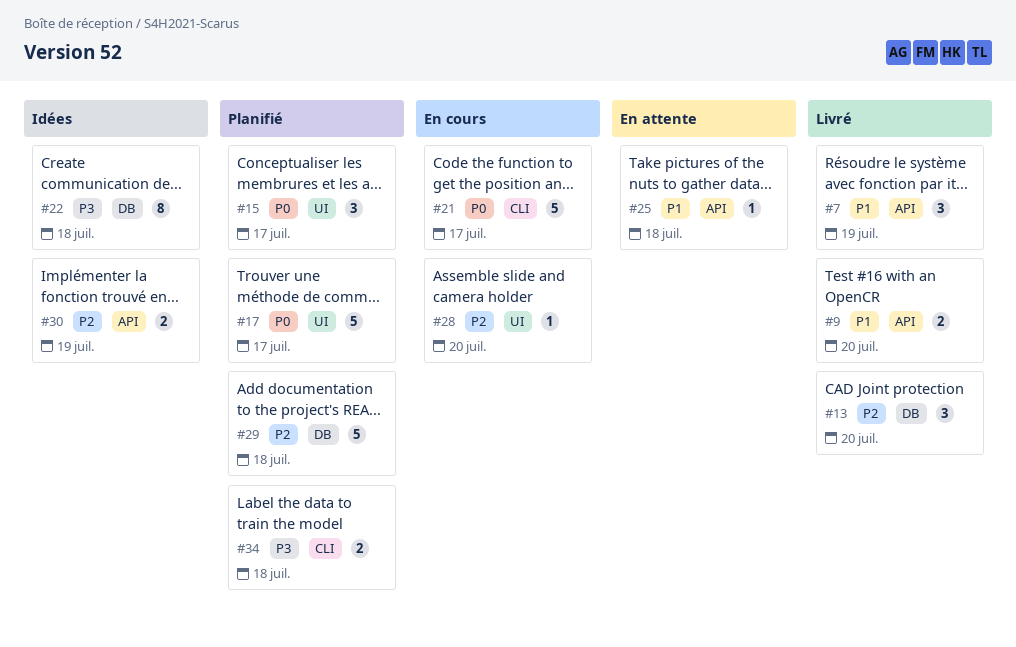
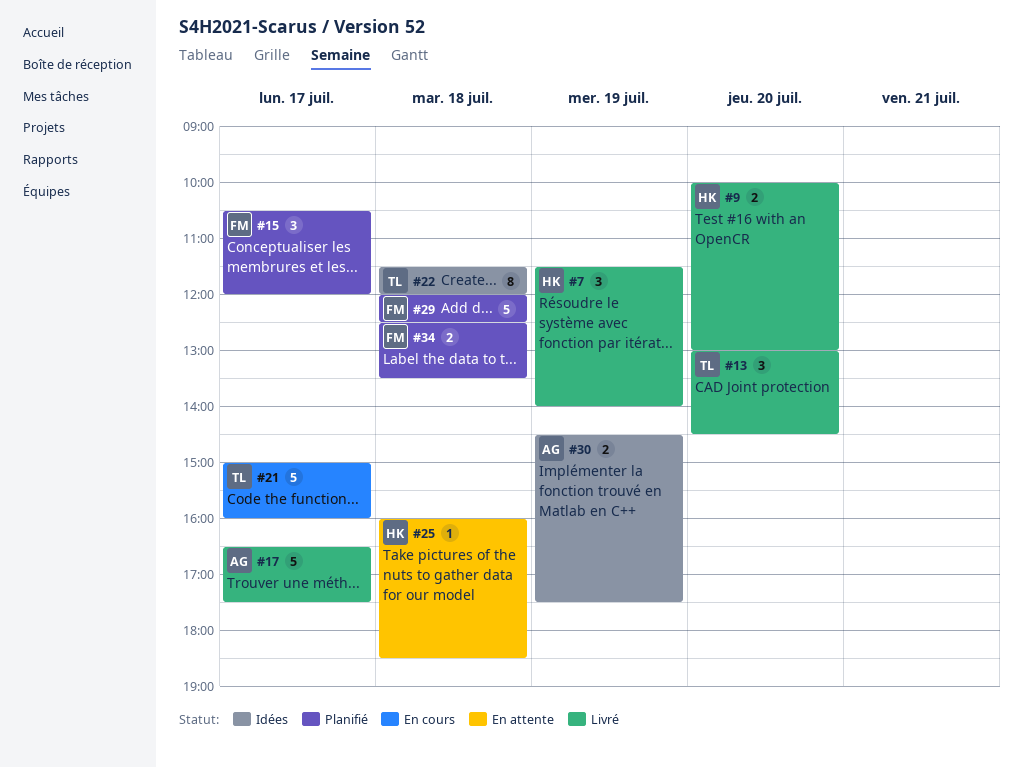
#17, status: Planifié -> Livré
#28: present -> none

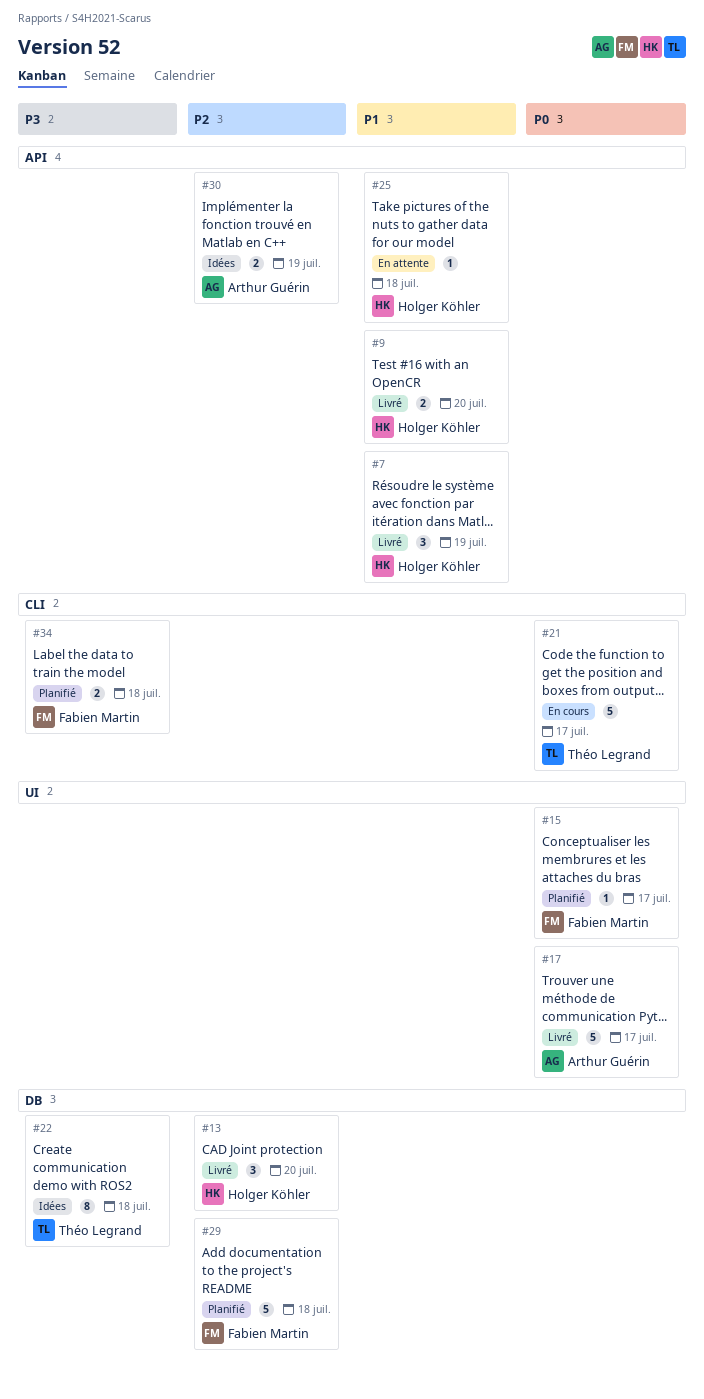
#13, owner: Théo Legrand -> Holger Köhler
#15, estimate: 3 -> 1

